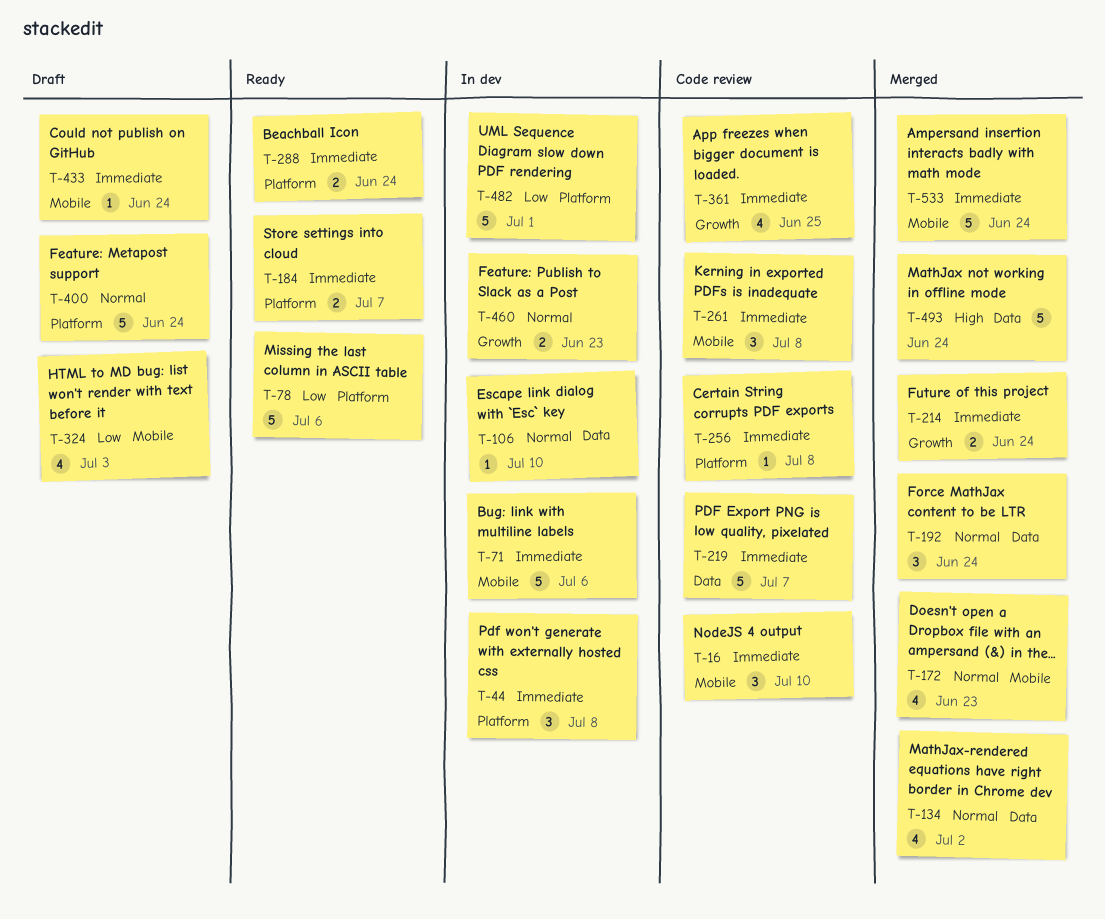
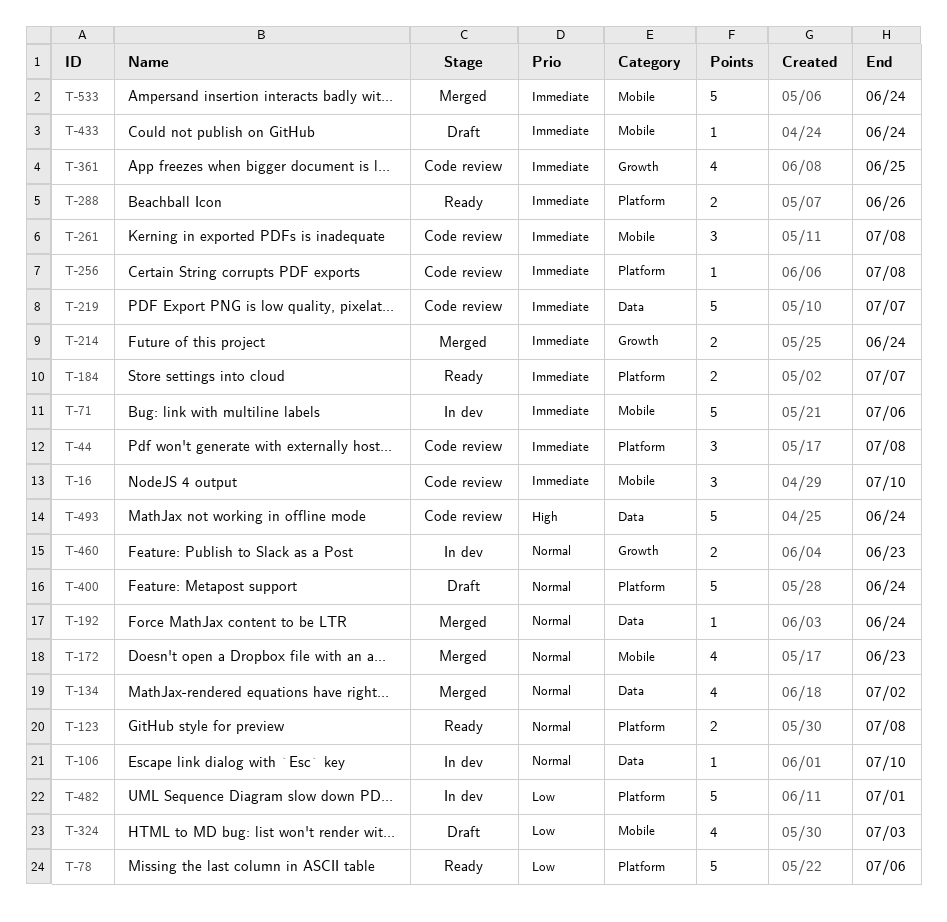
T-44, status: In dev -> Code review
T-123: none -> present
T-192, estimate: 3 -> 1
T-288, due: Jun 24 -> Jun 26
T-493, status: Merged -> Code review

